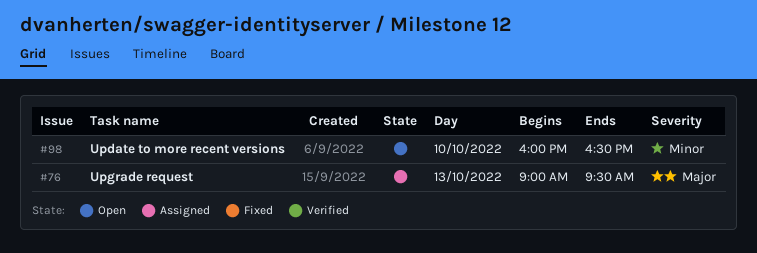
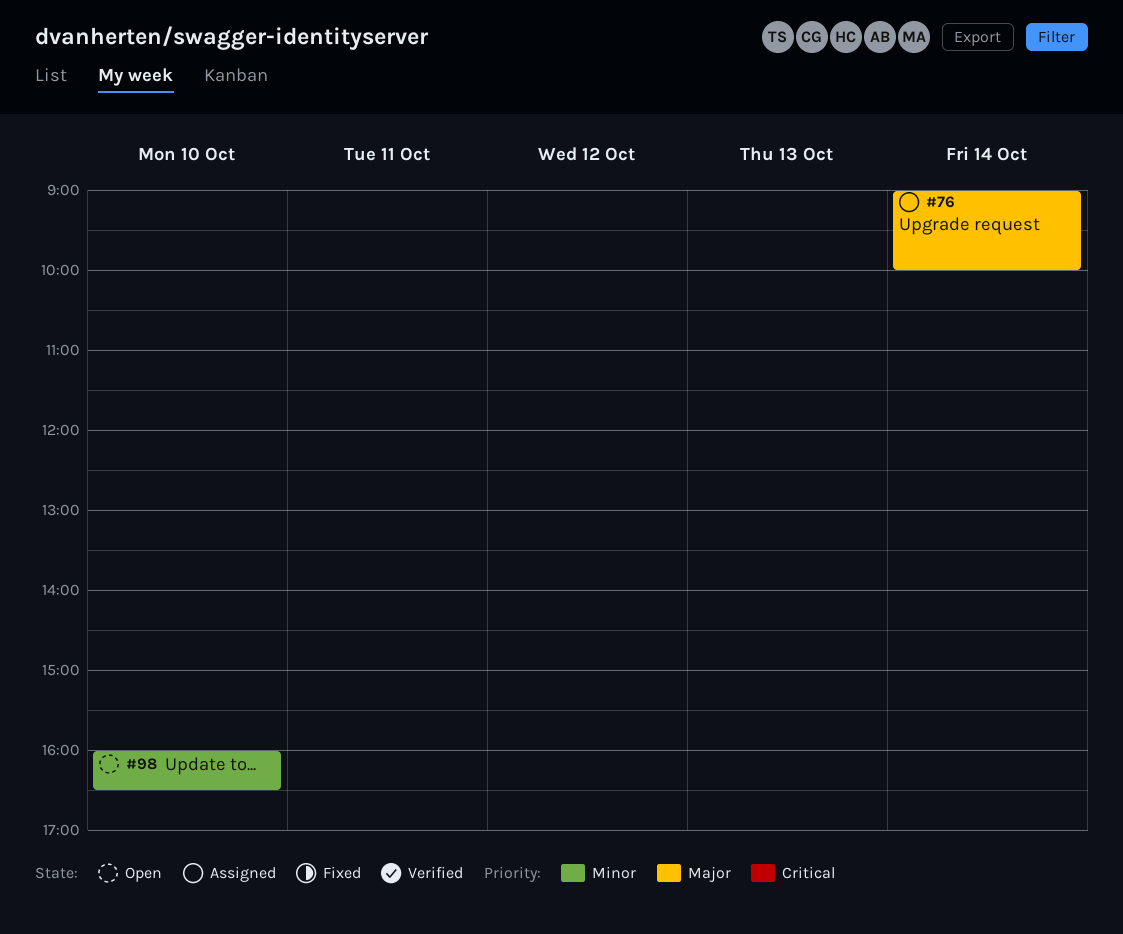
#76, day: Oct 13 -> Oct 14
#76, ends: 09:30 -> 10:00

